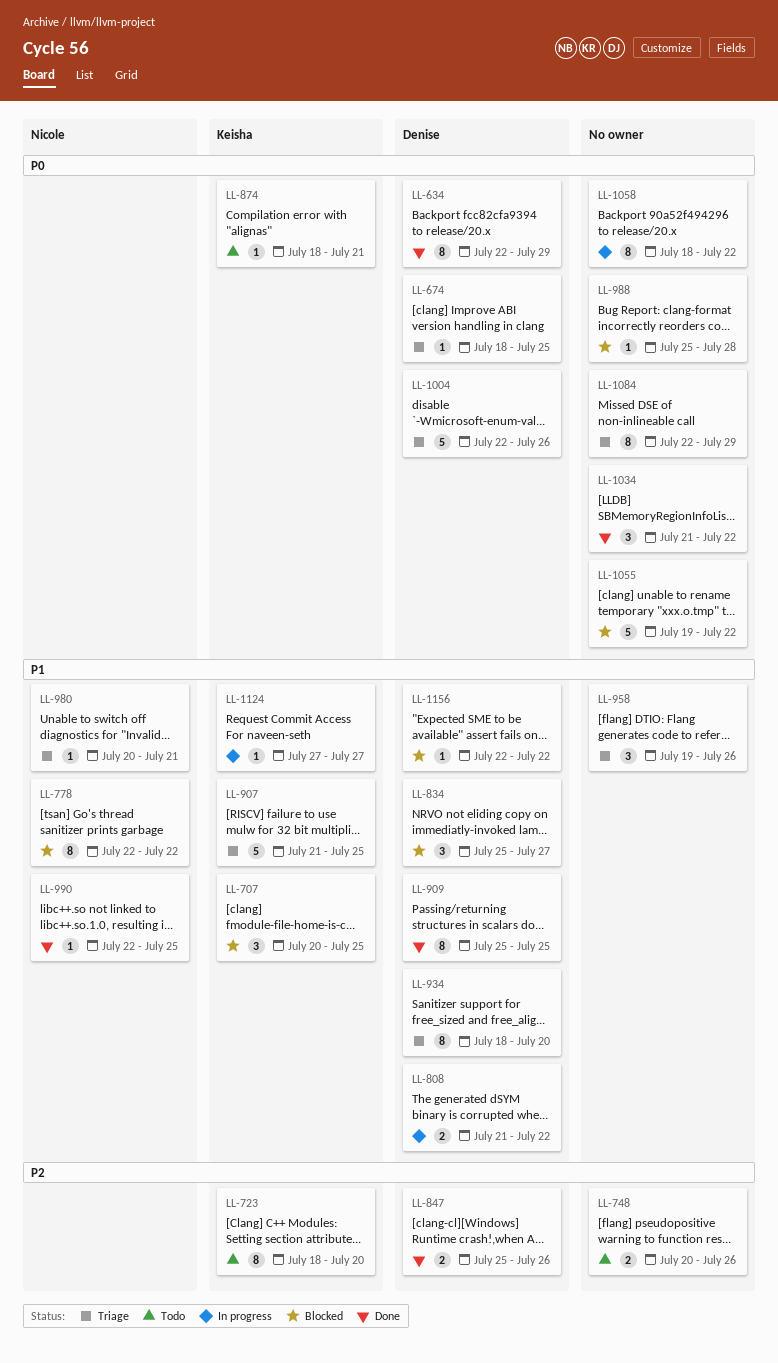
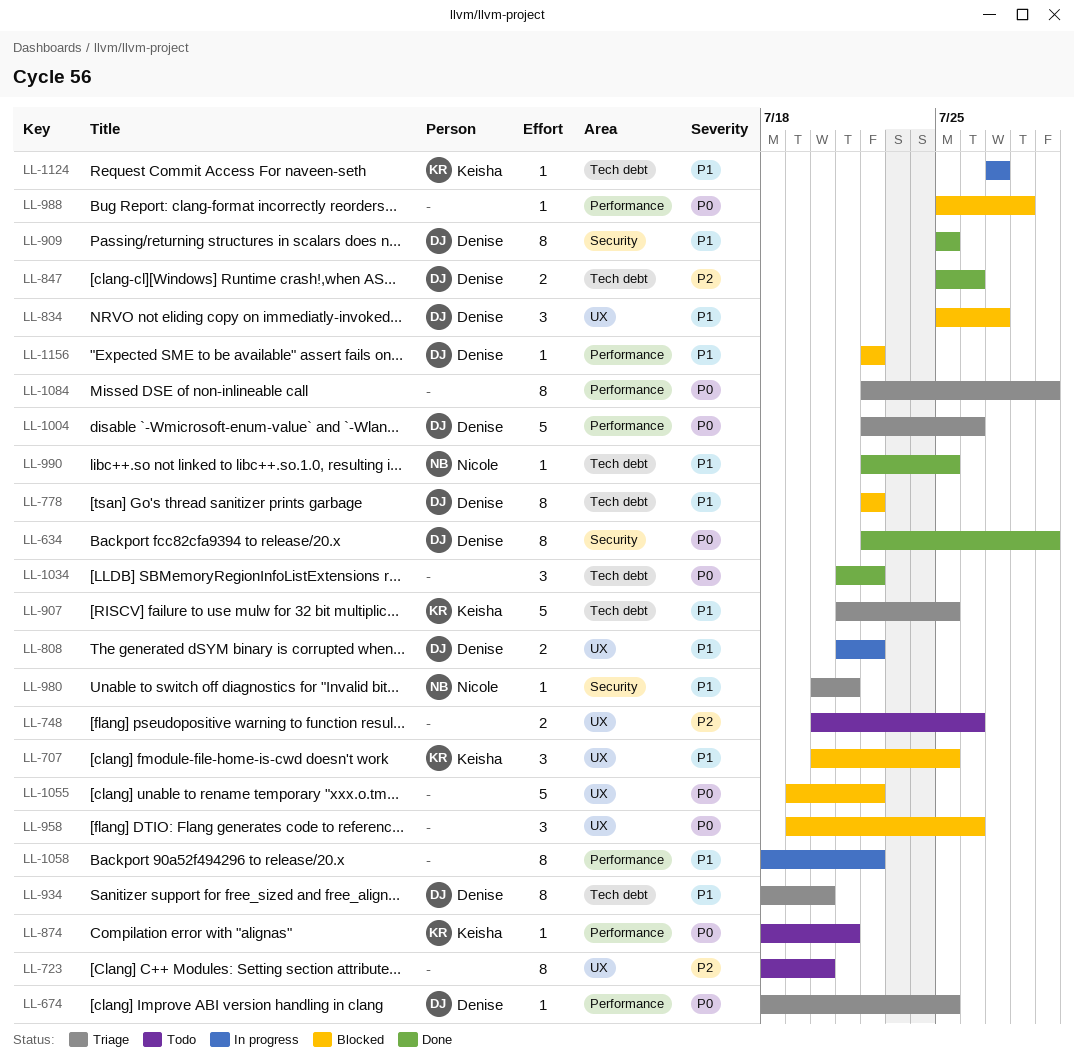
LL-723, owner: Keisha -> none
LL-778, owner: Nicole -> Denise
LL-958, status: Triage -> Blocked
LL-958, priority: P1 -> P0
LL-1058, priority: P0 -> P1

